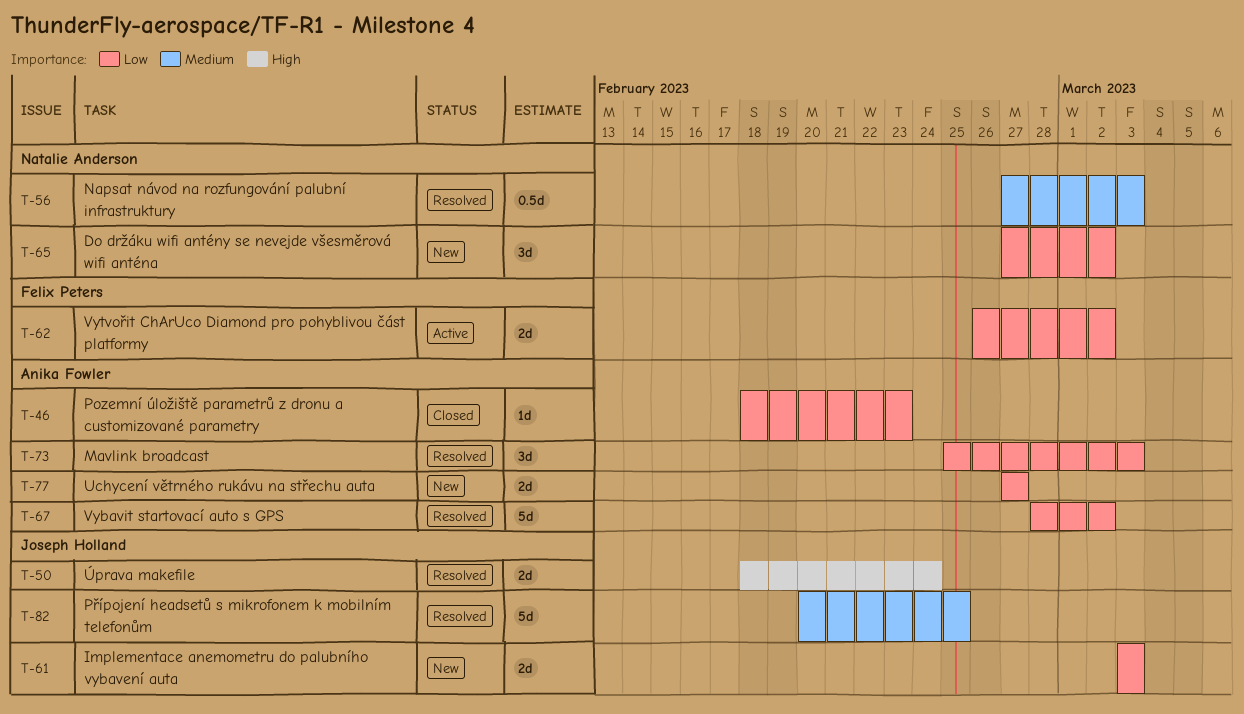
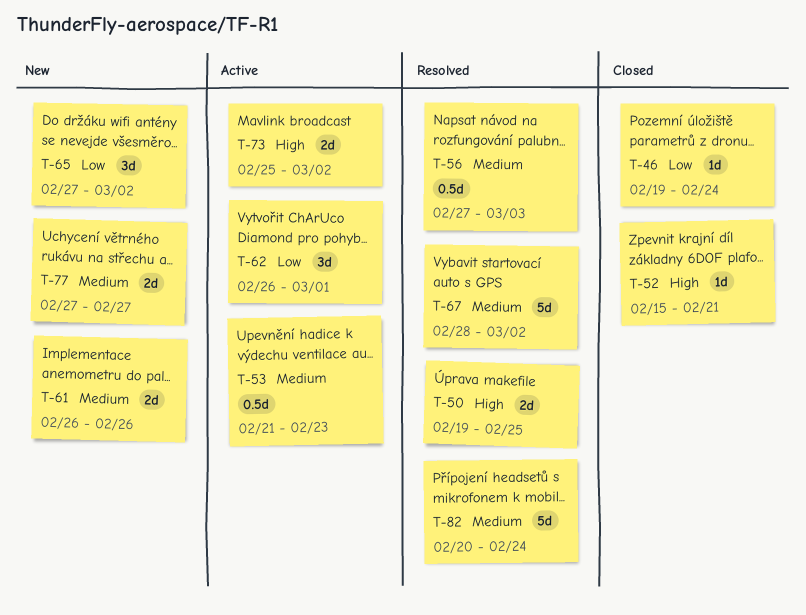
T-46, start: Feb 18 -> Feb 19
T-46, due: Feb 23 -> Feb 24
T-50, start: Feb 18 -> Feb 19
T-50, due: Feb 24 -> Feb 25
T-52: none -> present
T-53: none -> present
T-61, priority: Low -> Medium
T-61, start: Mar 3 -> Feb 26
T-61, due: Mar 3 -> Feb 26
T-62, estimate: 2d -> 3d
T-62, due: Mar 2 -> Mar 1
T-67, priority: Low -> Medium
T-73, status: Resolved -> Active
T-73, priority: Low -> High
T-73, estimate: 3d -> 2d
T-73, due: Mar 3 -> Mar 2
T-77, priority: Low -> Medium
T-82, due: Feb 25 -> Feb 24

